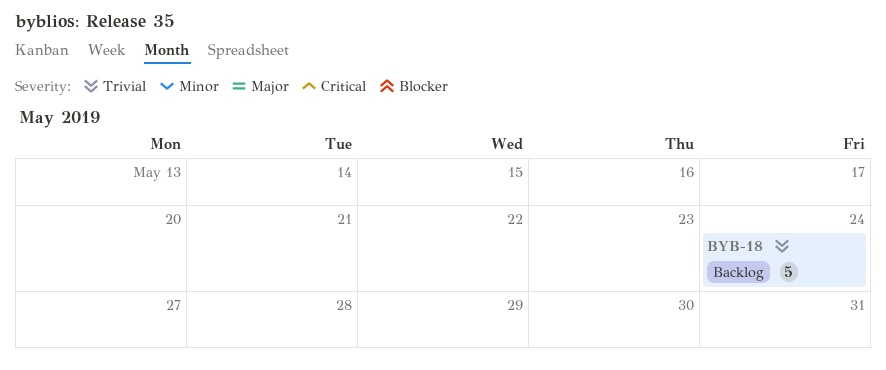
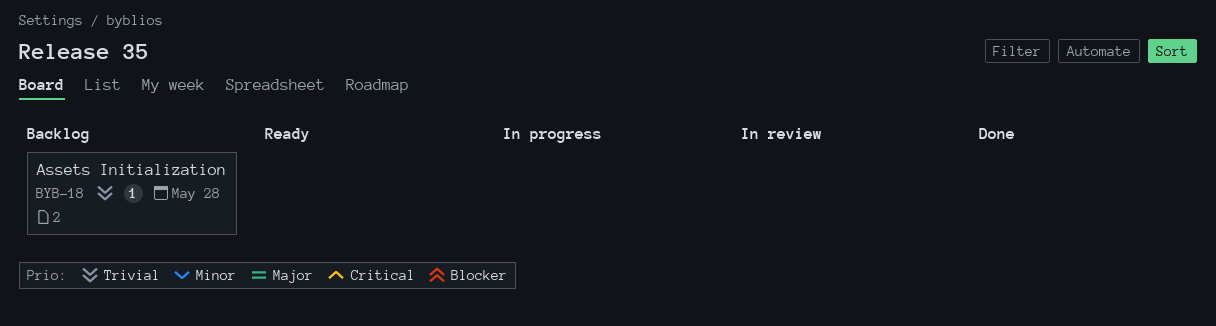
BYB-18, estimate: 5 -> 1
BYB-18, due: May 24 -> May 28

